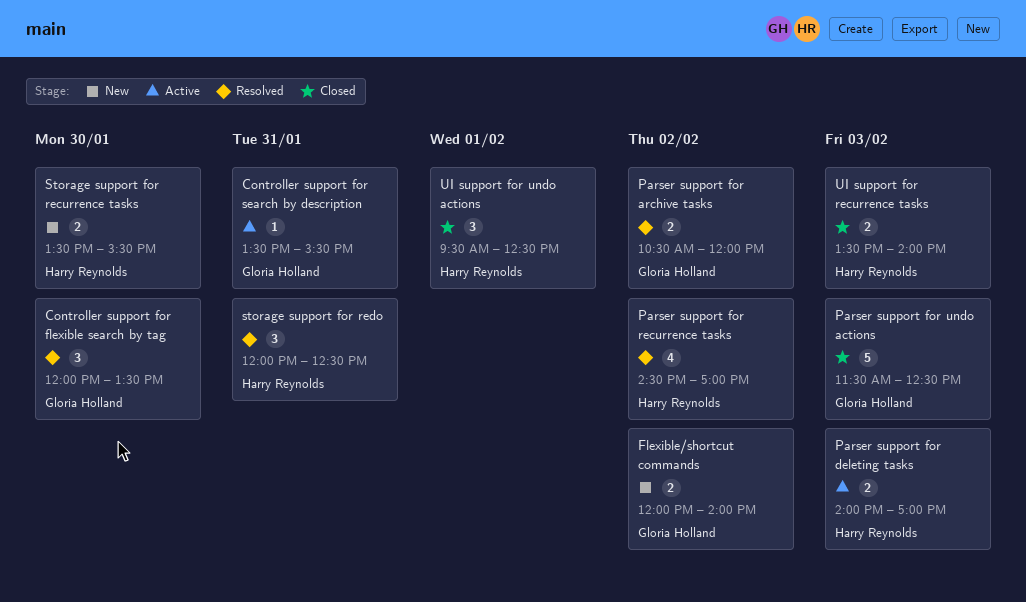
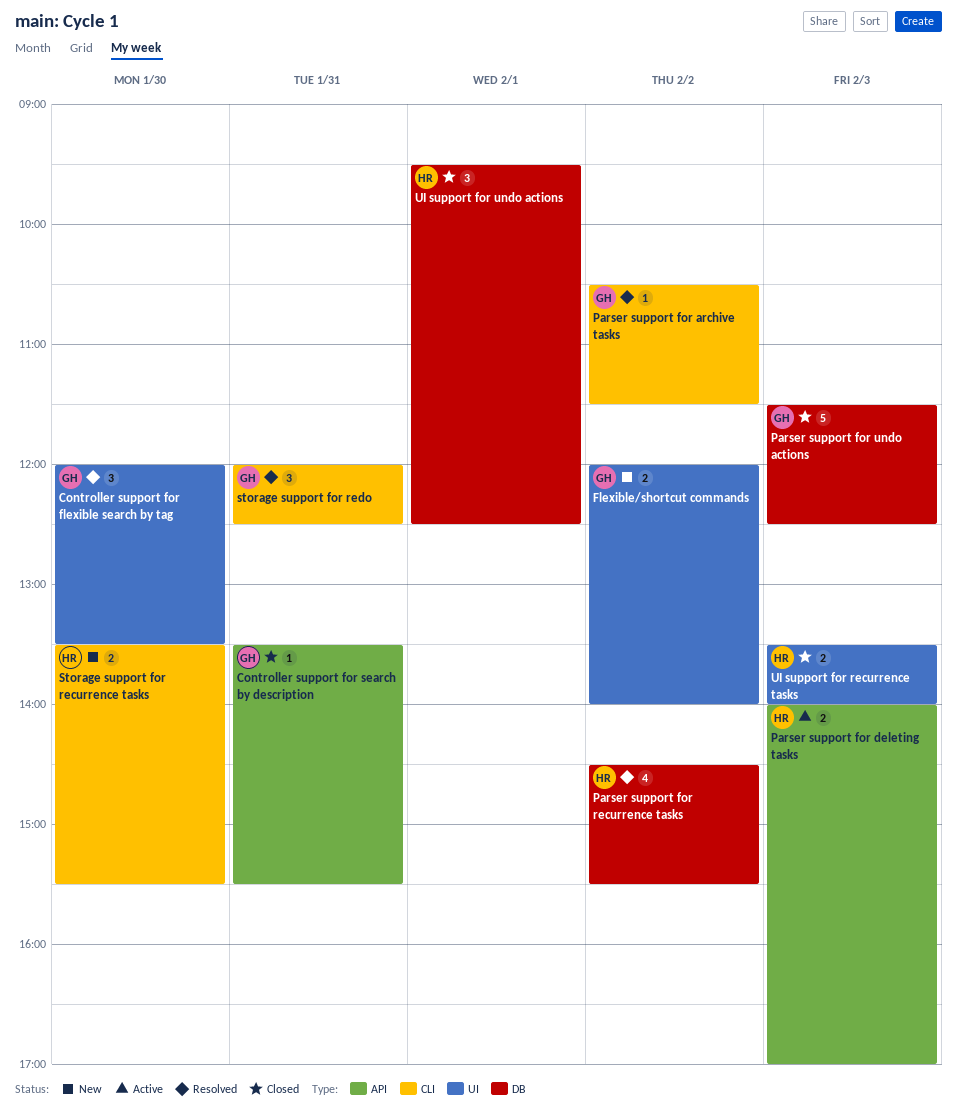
Controller support for search by description, status: Active -> Closed
Parser support for archive tasks, estimate: 2 -> 1
Parser support for archive tasks, ends: 12:00 -> 11:30
Parser support for recurrence tasks, ends: 17:00 -> 15:30
storage support for redo, owner: Harry Reynolds -> Gloria Holland

